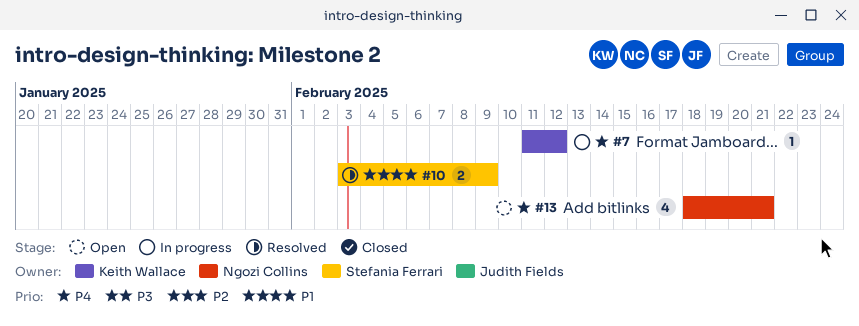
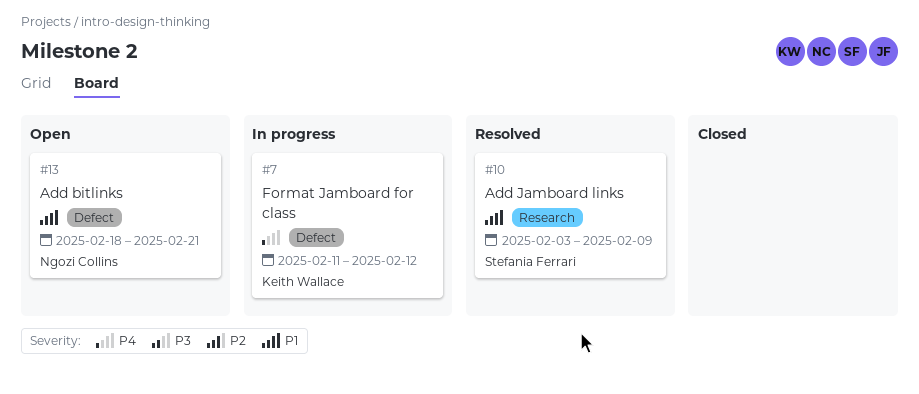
#13, priority: P4 -> P1

